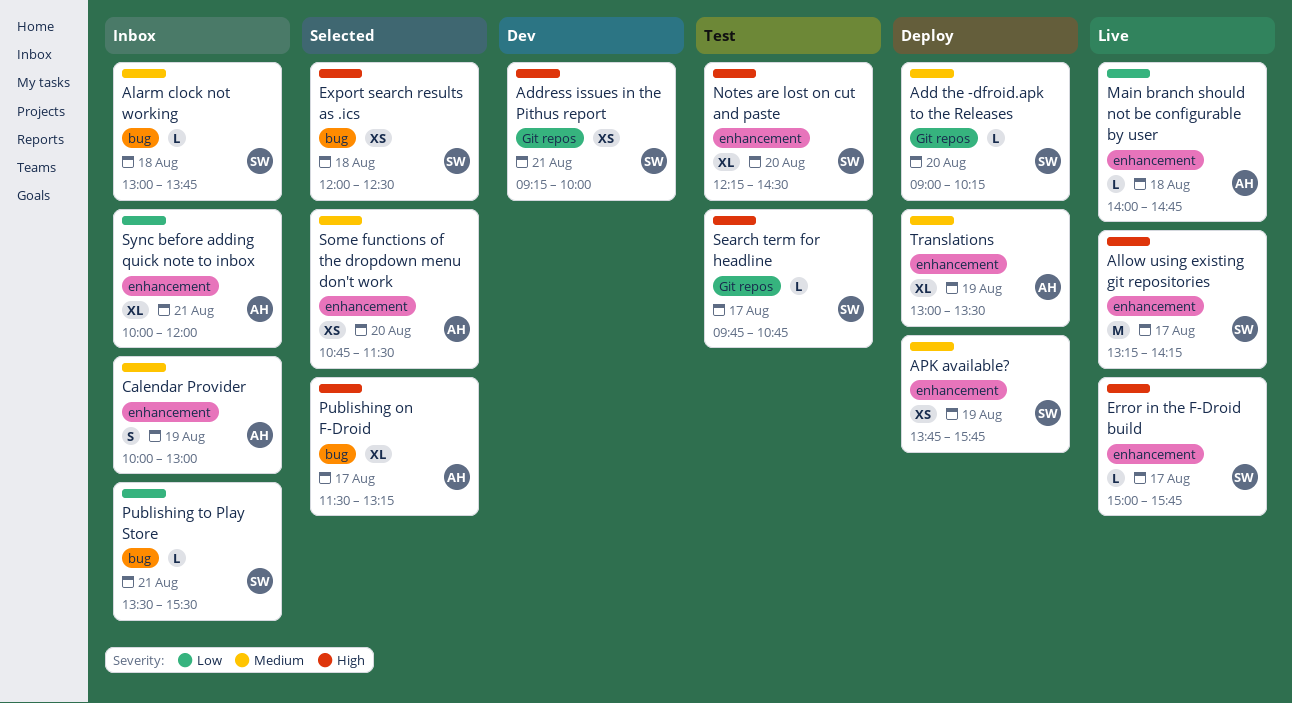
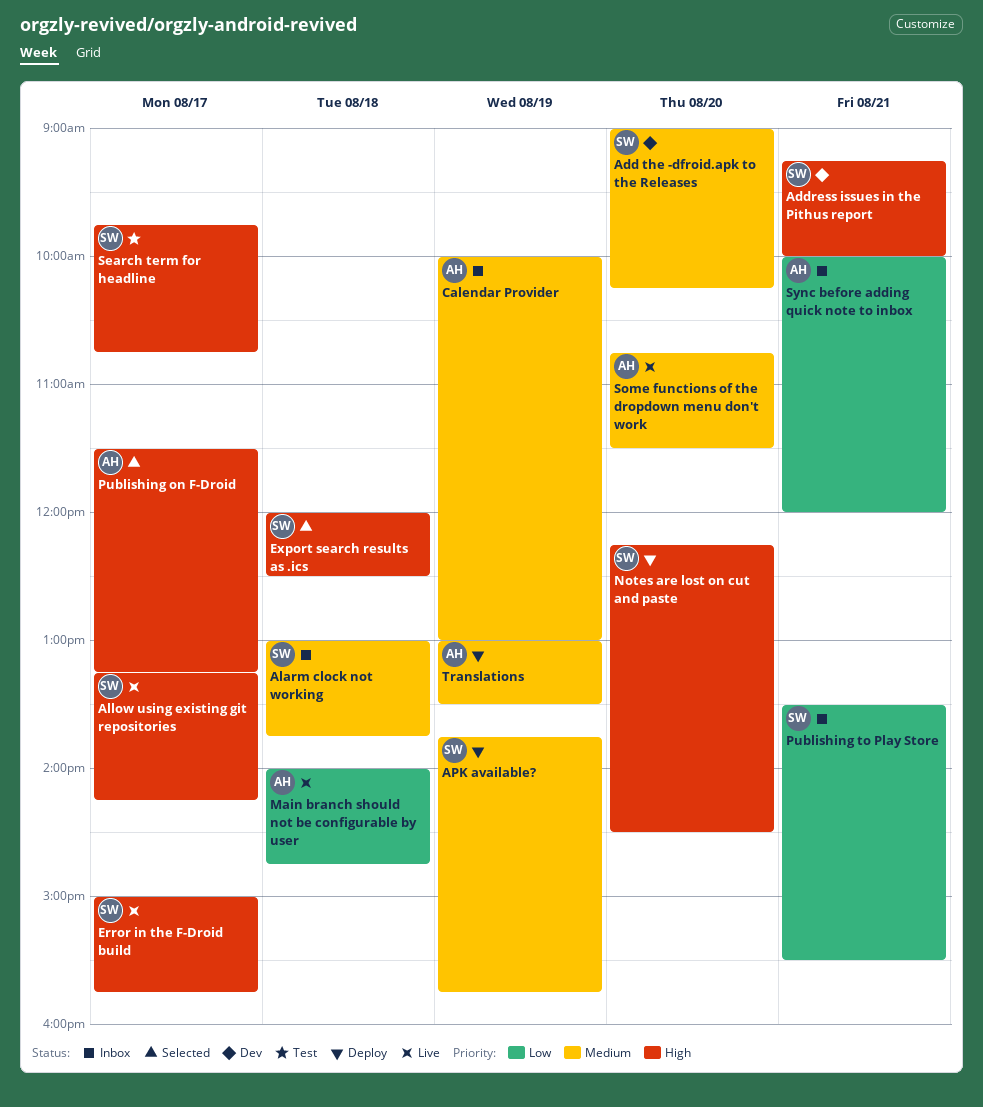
Add the -dfroid.apk to the Releases, status: Deploy -> Dev
Notes are lost on cut and paste, status: Test -> Deploy
Some functions of the dropdown menu don't work, status: Selected -> Live

